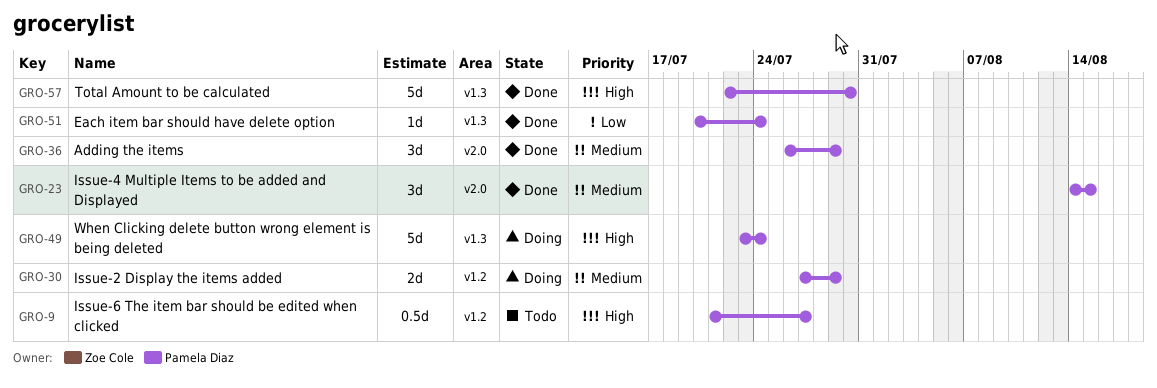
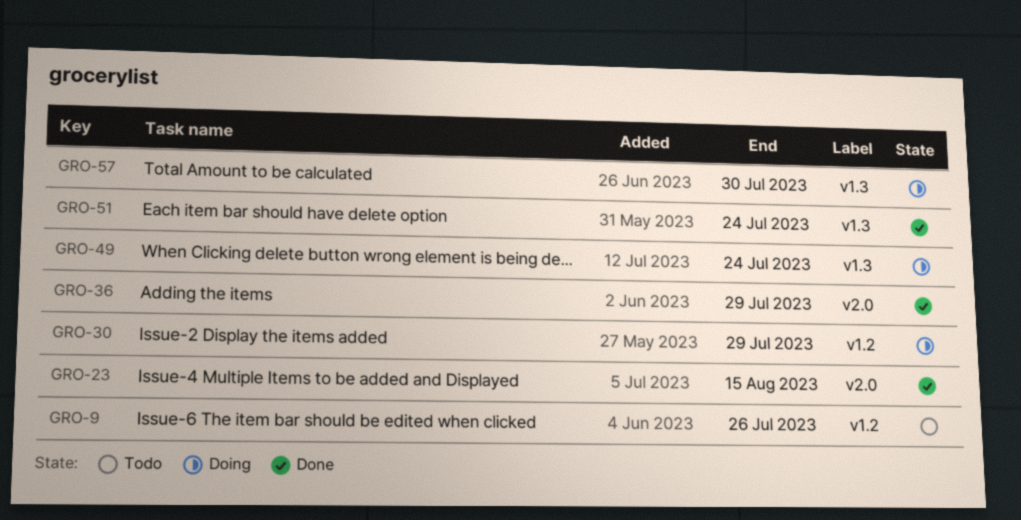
GRO-9, due: Jul 27 -> Jul 26
GRO-57, status: Done -> Doing

